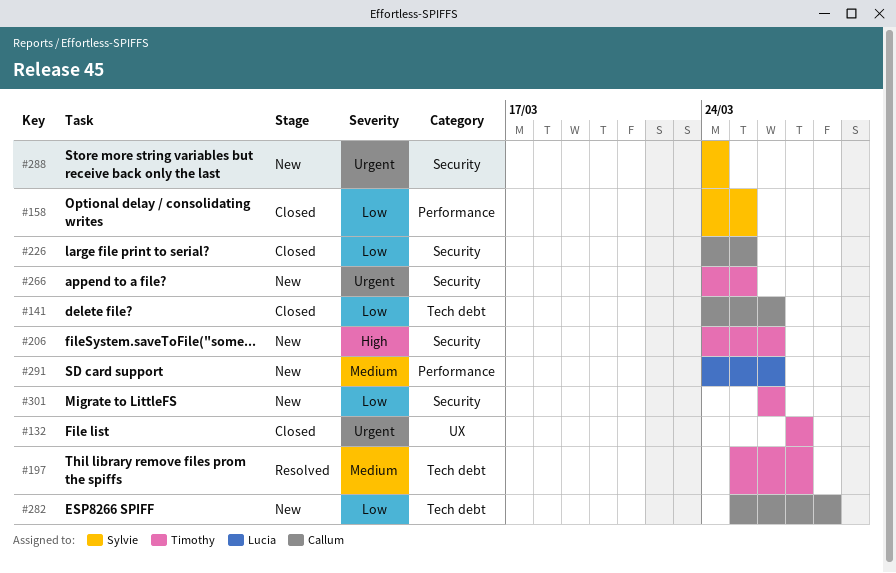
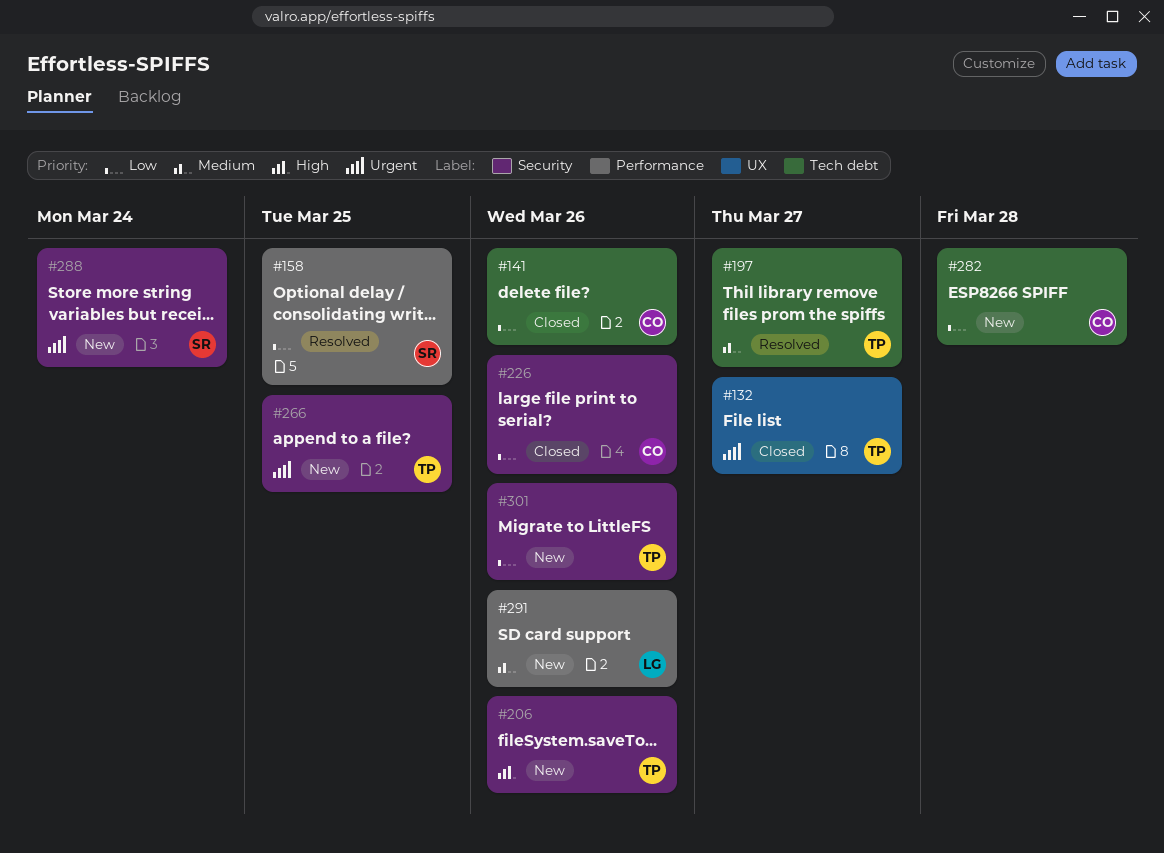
#158, status: Closed -> Resolved
#226, due: Mar 25 -> Mar 26

